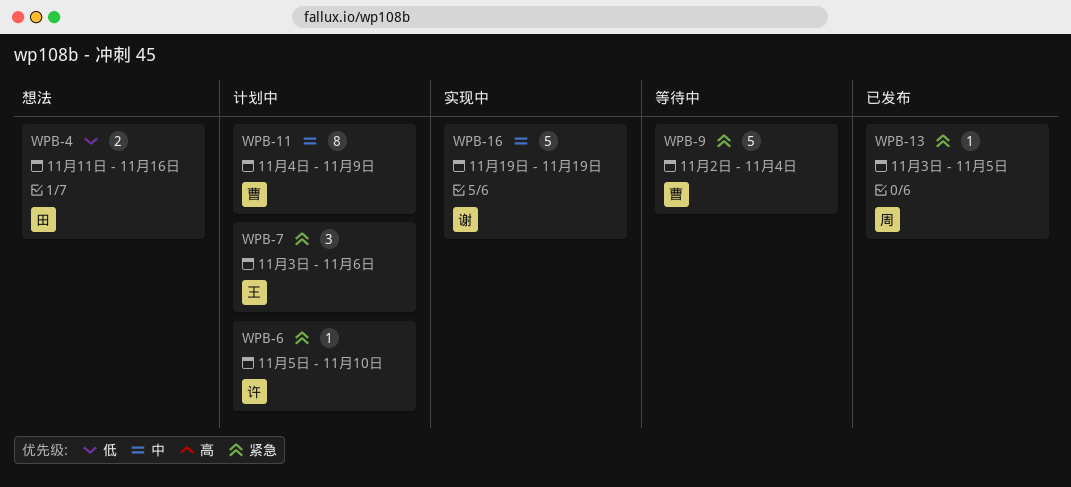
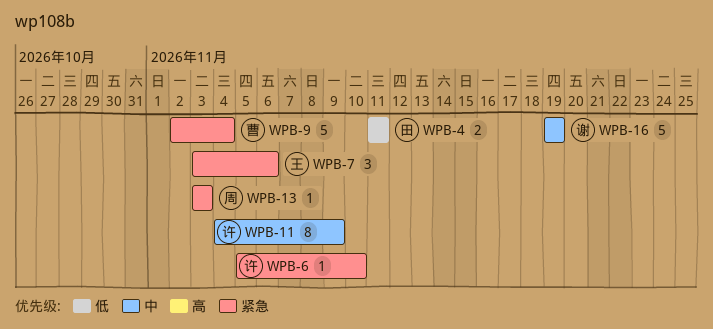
WPB-4, due: Nov 16 -> Nov 11
WPB-11, owner: 曹 -> 许
WPB-13, due: Nov 5 -> Nov 3

